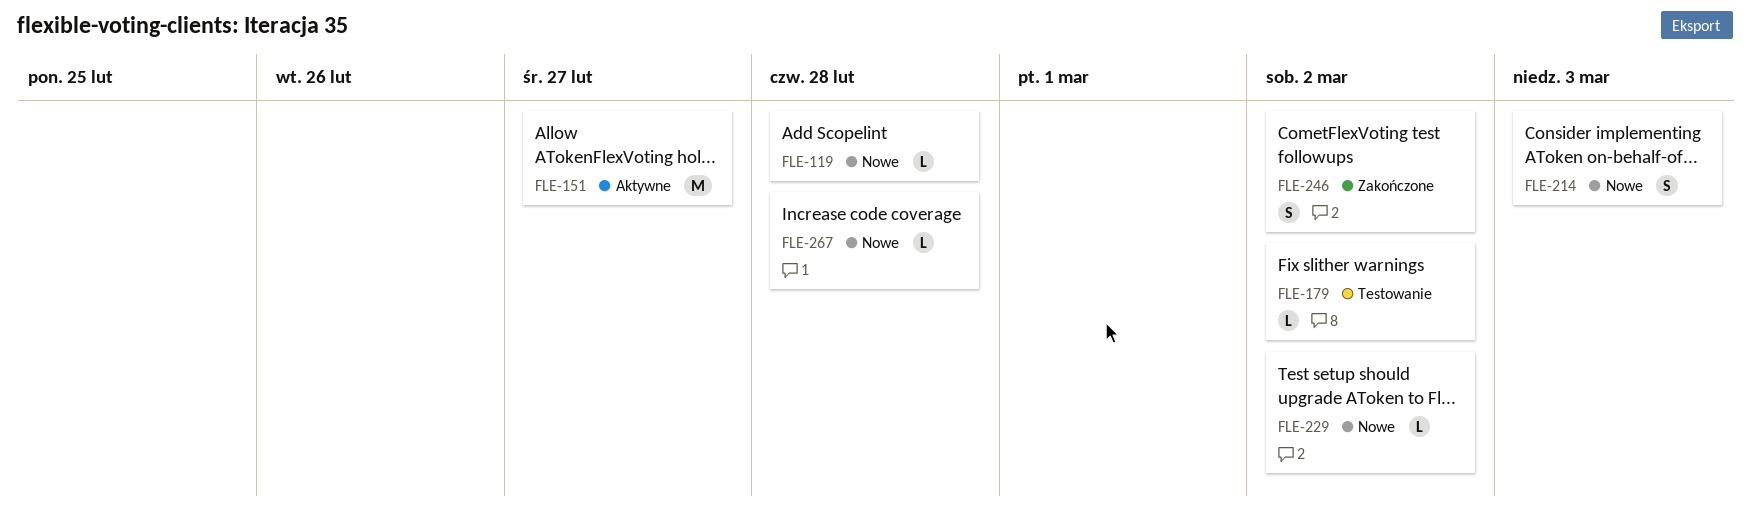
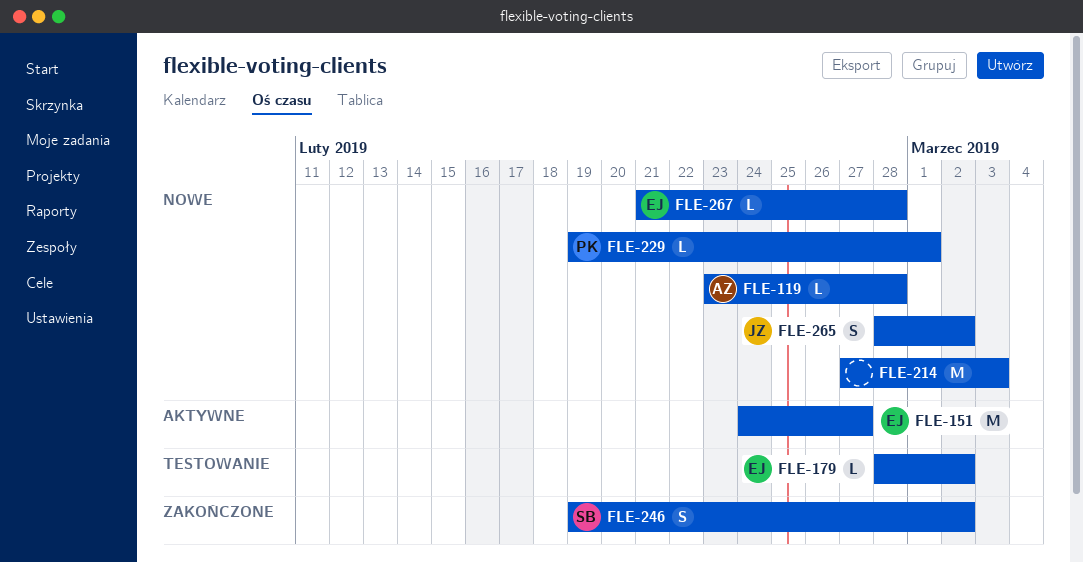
FLE-214, estimate: S -> M
FLE-229, due: Mar 2 -> Mar 1
FLE-265: none -> present

